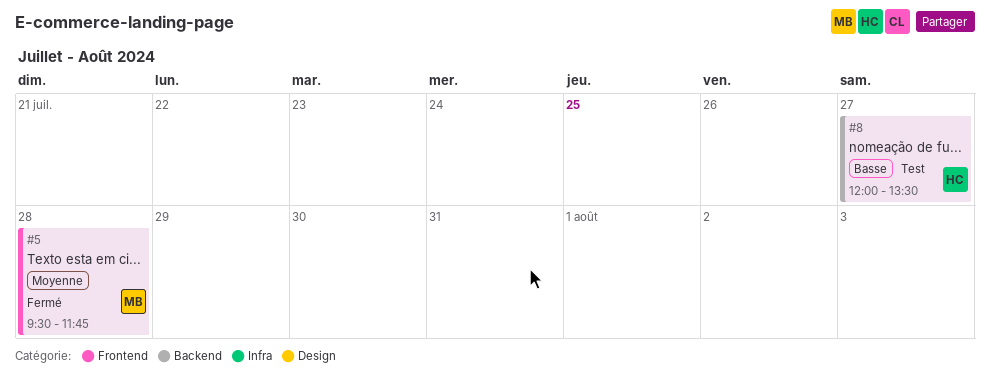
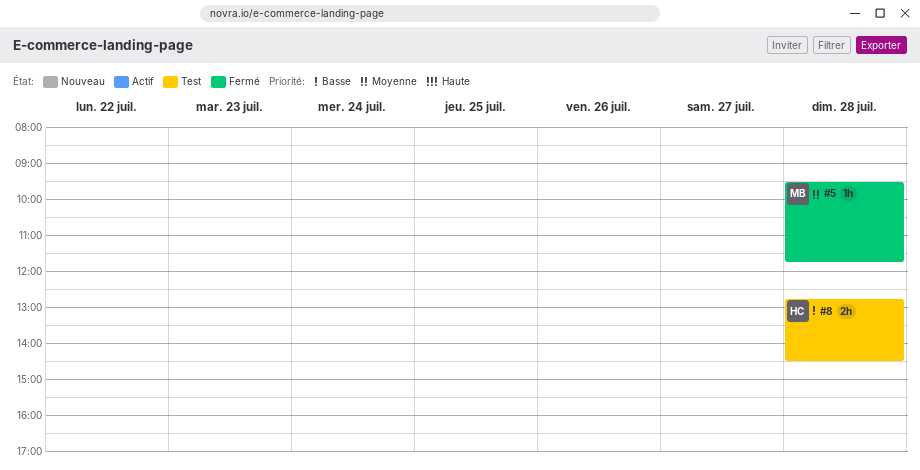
#8, day: Jul 27 -> Jul 28
#8, begins: 12:00 -> 12:45
#8, ends: 13:30 -> 14:30

